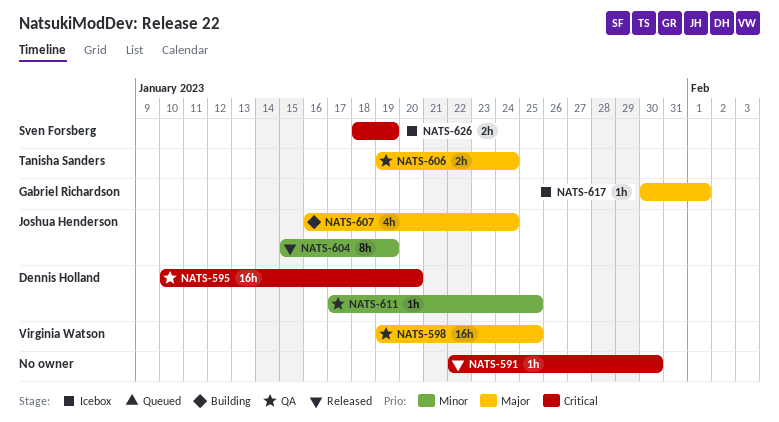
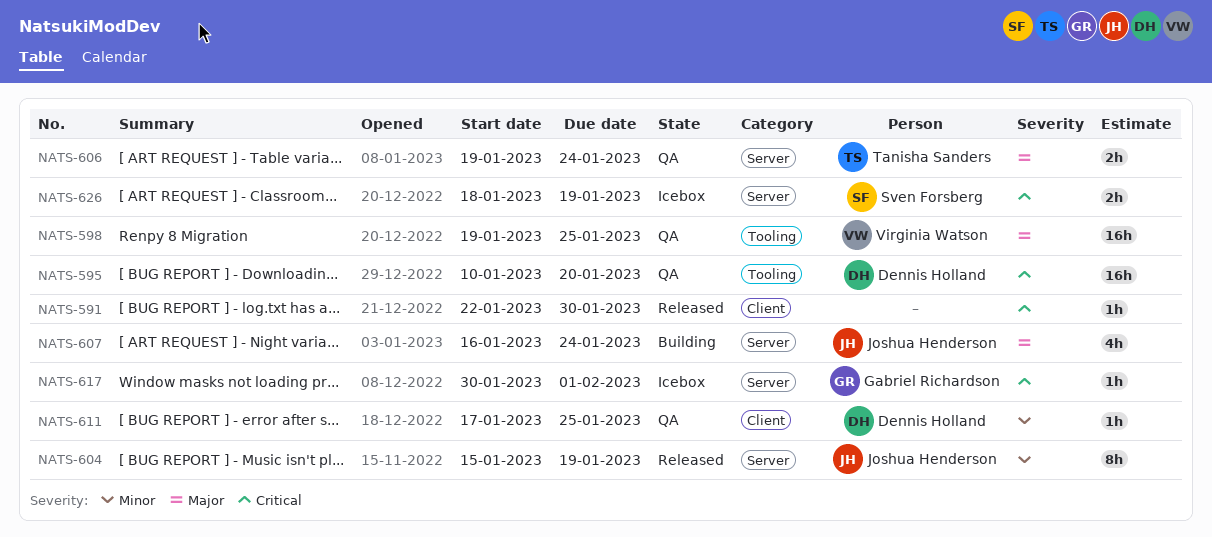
NATS-617, priority: Major -> Critical

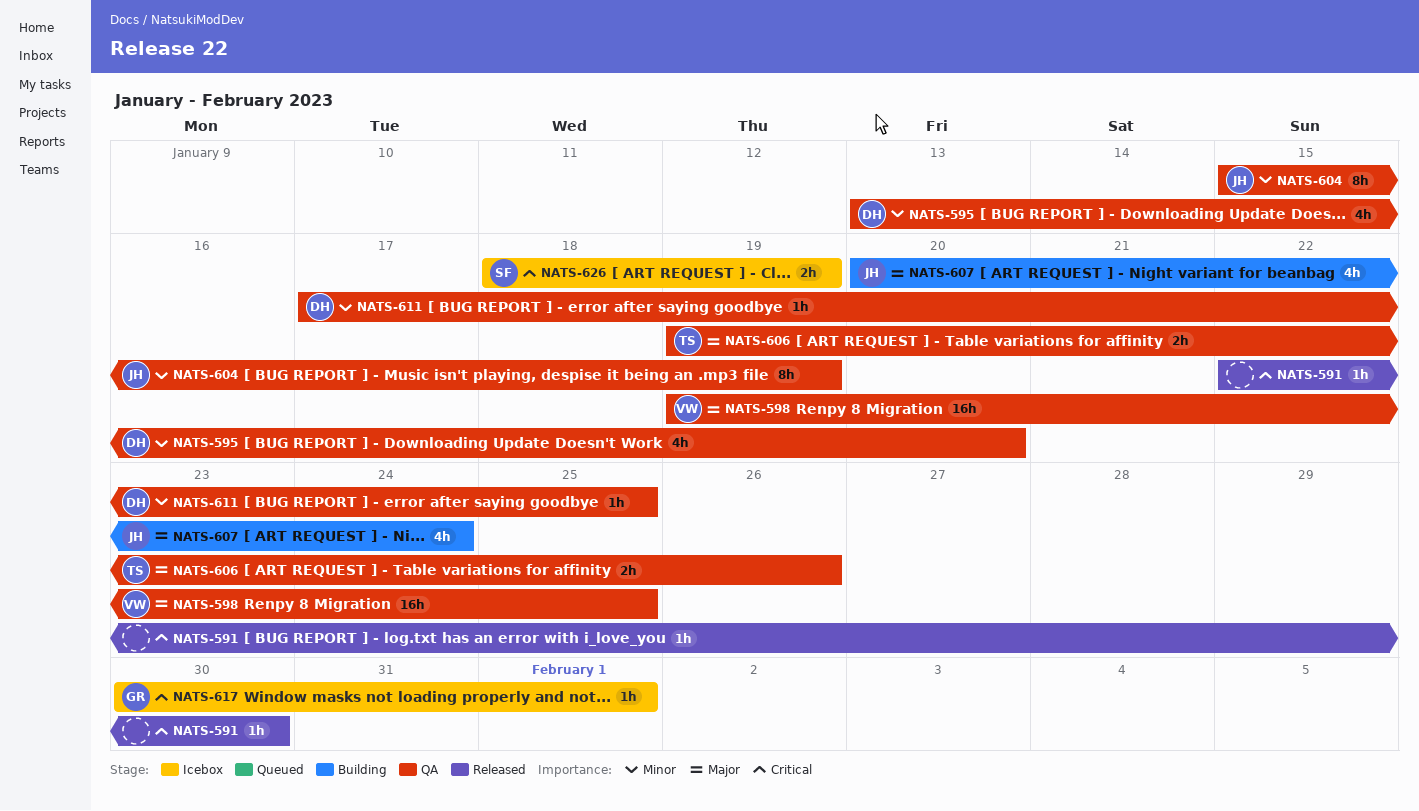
NATS-595, priority: Critical -> Minor
NATS-595, estimate: 16h -> 4h
NATS-595, start: Jan 10 -> Jan 13
NATS-604, status: Released -> QA
NATS-606, due: Jan 24 -> Jan 26
NATS-607, start: Jan 16 -> Jan 20

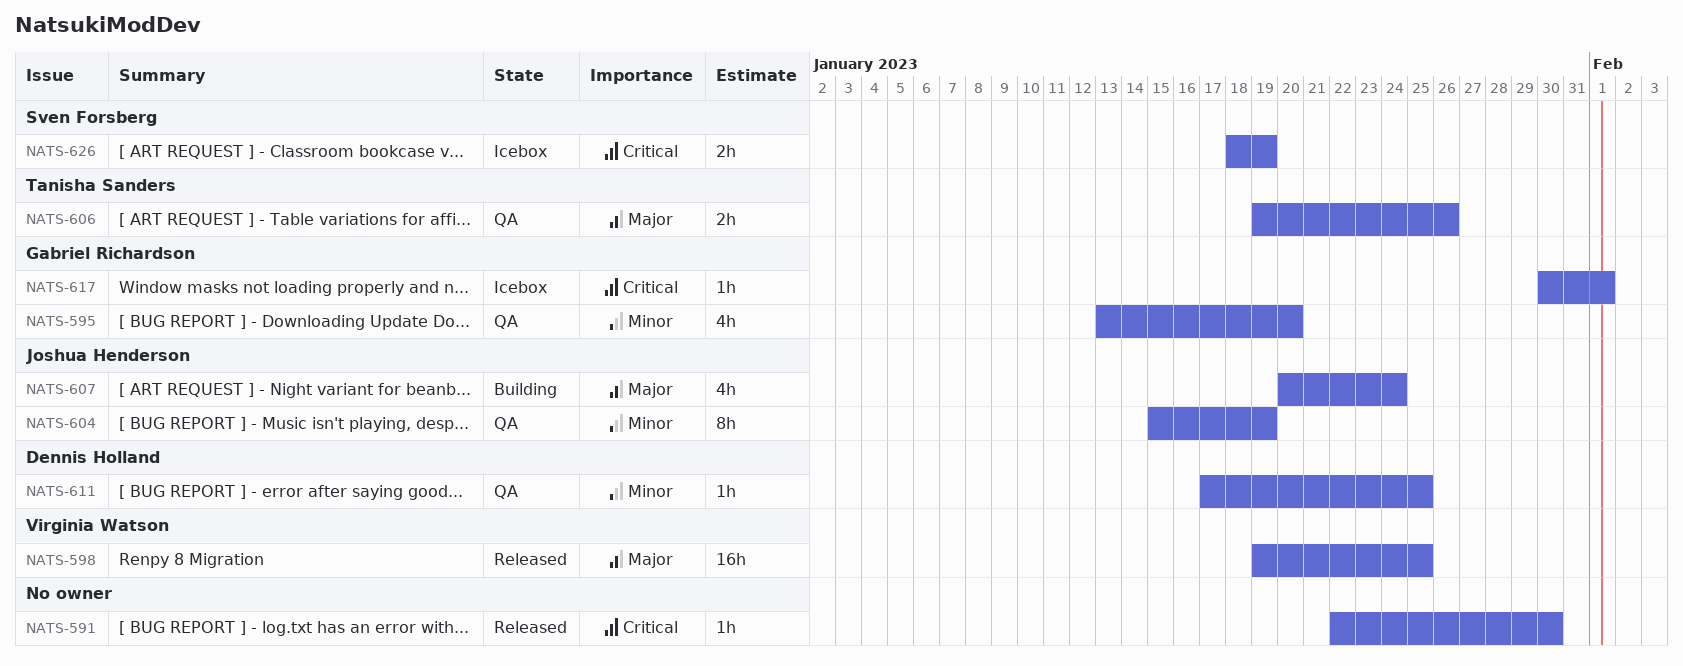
NATS-595, owner: Dennis Holland -> Gabriel Richardson
NATS-598, status: QA -> Released

